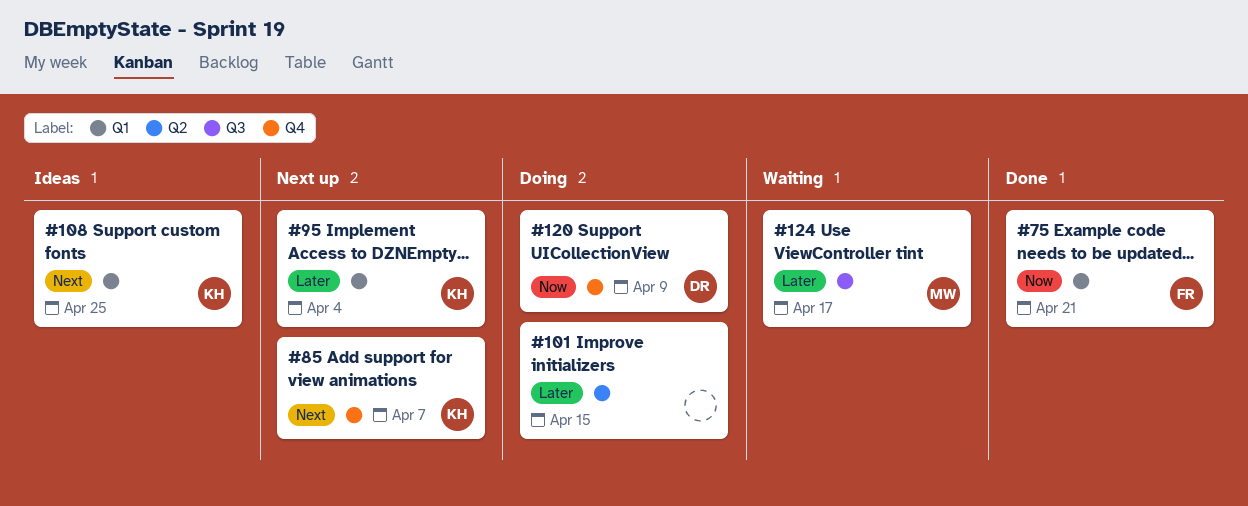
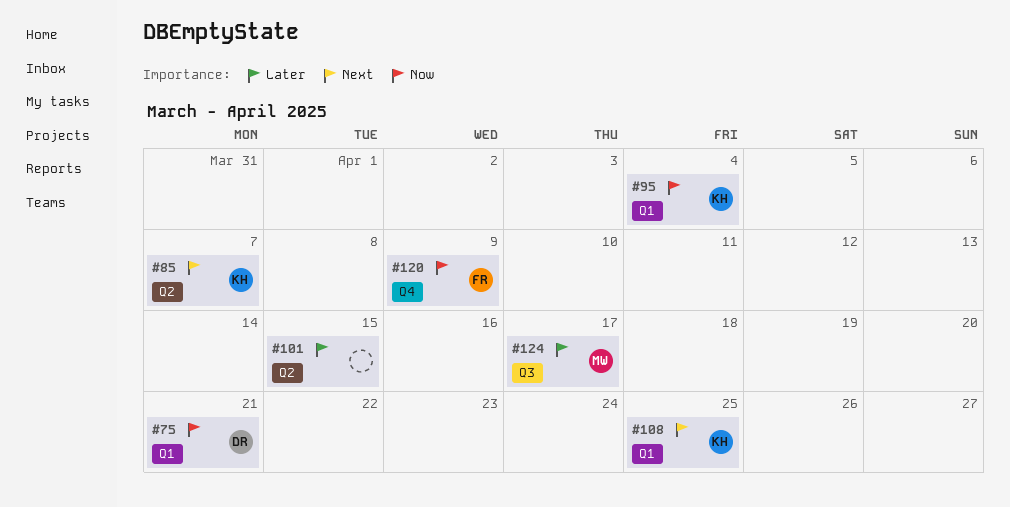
#75, owner: FR -> DR
#85, label: Q4 -> Q2
#95, priority: Later -> Now
#120, owner: DR -> FR

